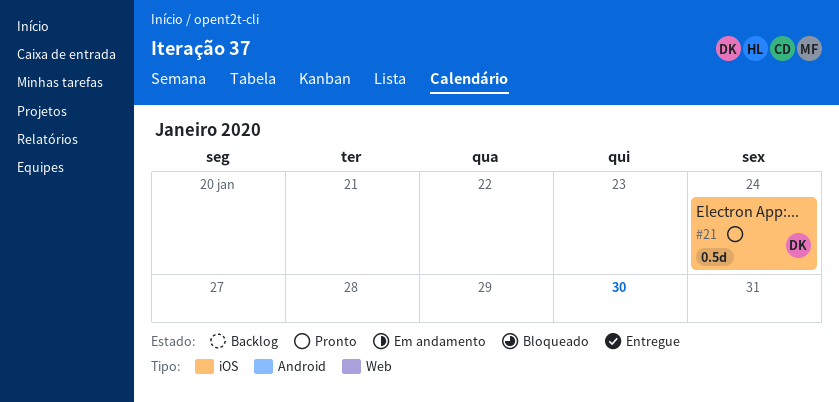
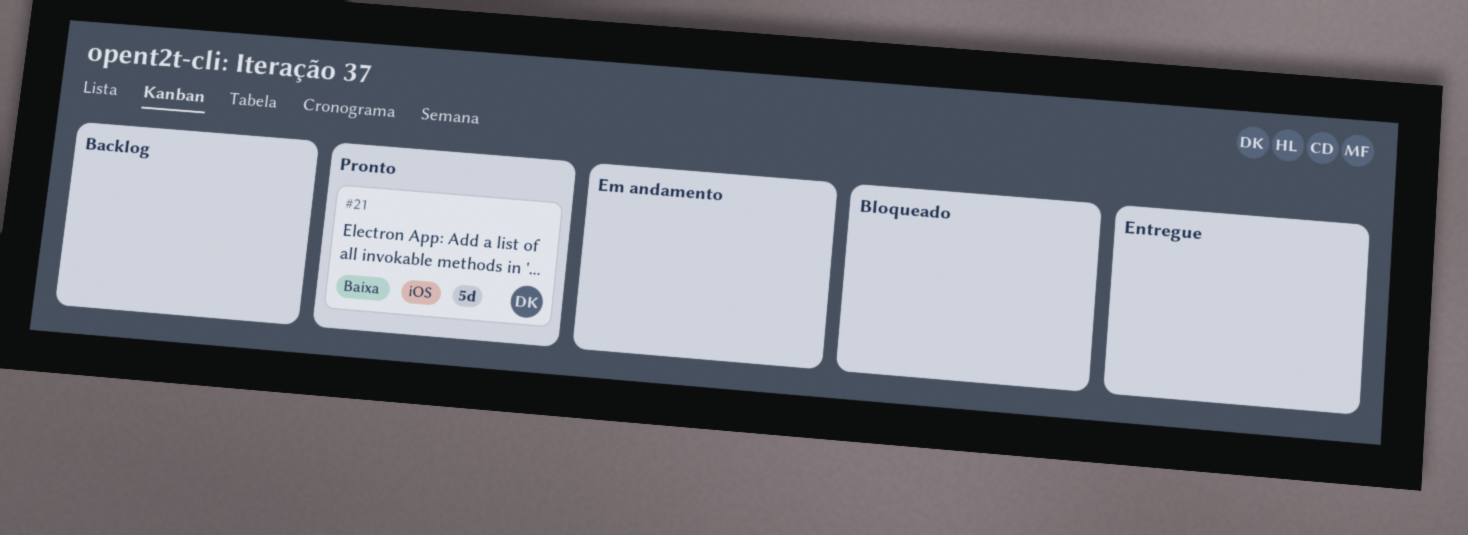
#21, estimate: 0.5d -> 5d

